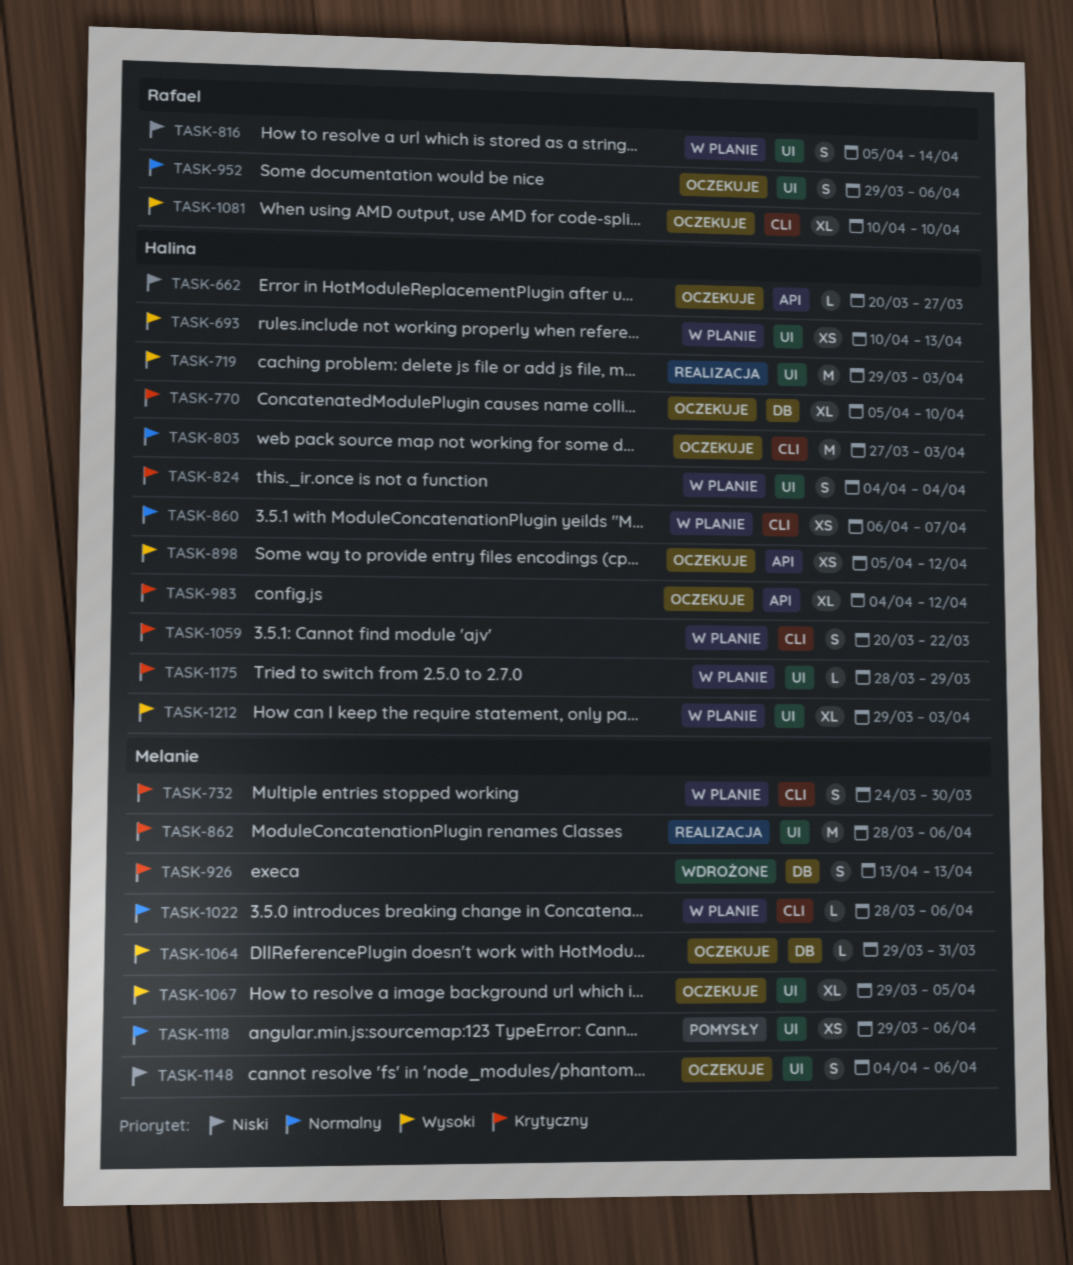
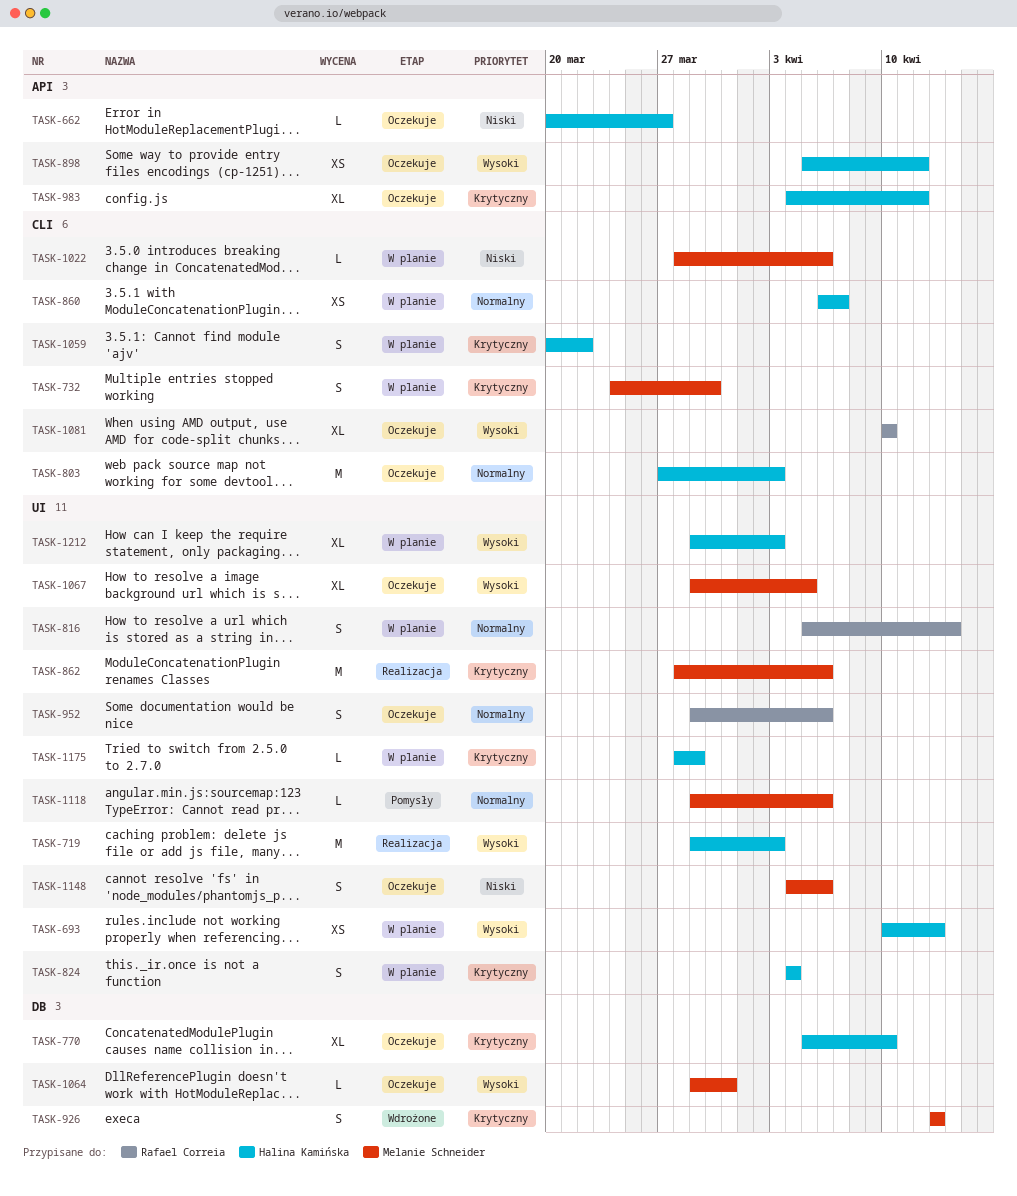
TASK-816, priority: Niski -> Normalny
TASK-1022, priority: Normalny -> Niski
TASK-1118, estimate: XS -> L

